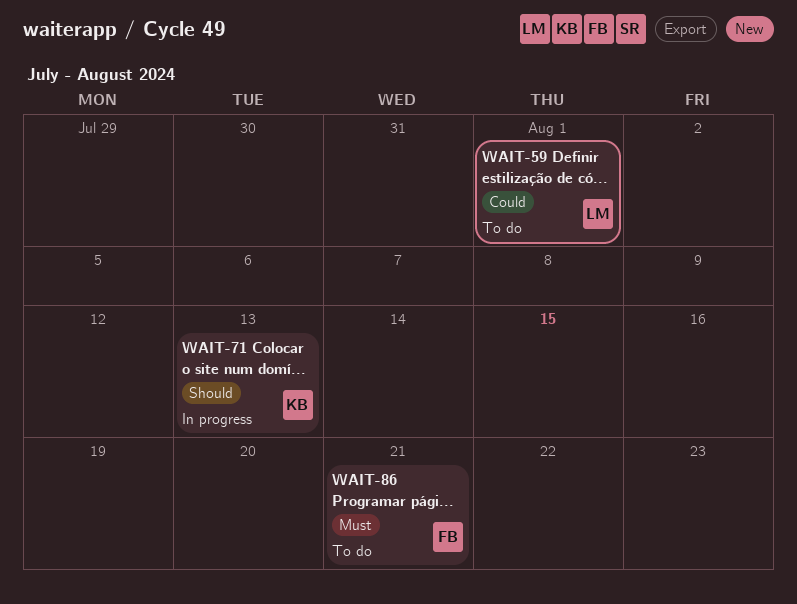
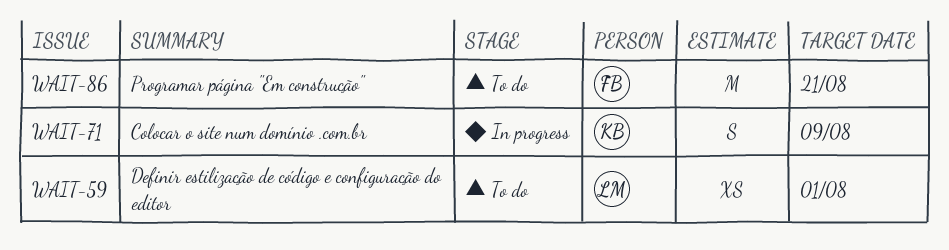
WAIT-71, due: Aug 13 -> Aug 9

